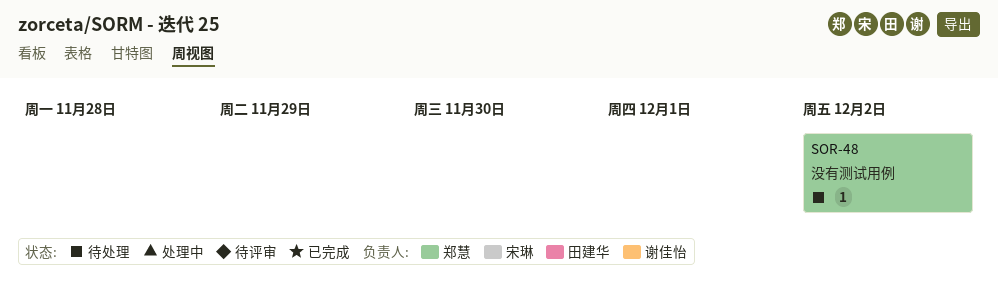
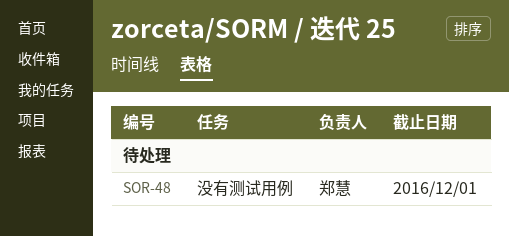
SOR-48, due: Dec 2 -> Dec 1

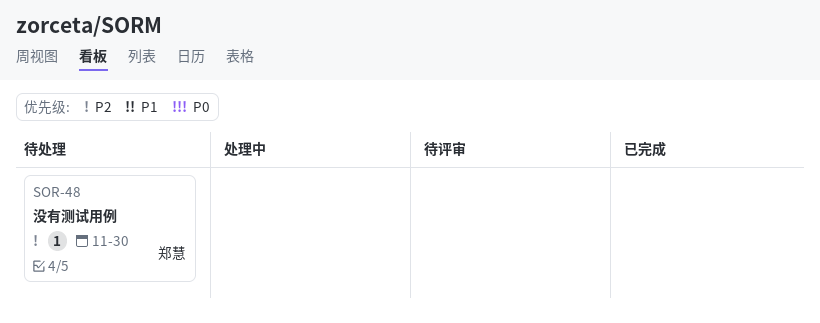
SOR-48, due: Dec 1 -> Nov 30

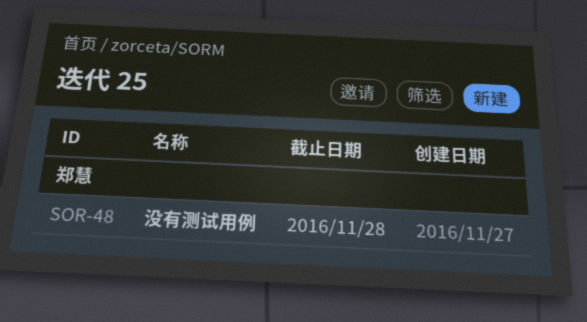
SOR-48, due: Nov 30 -> Nov 28

